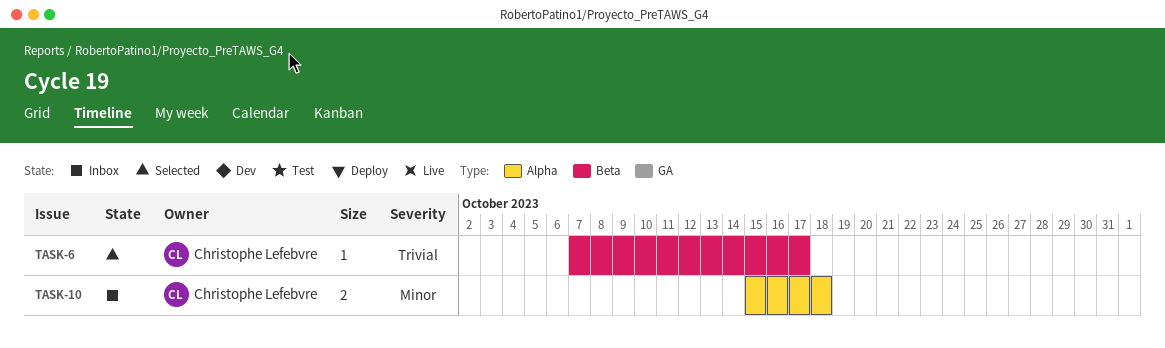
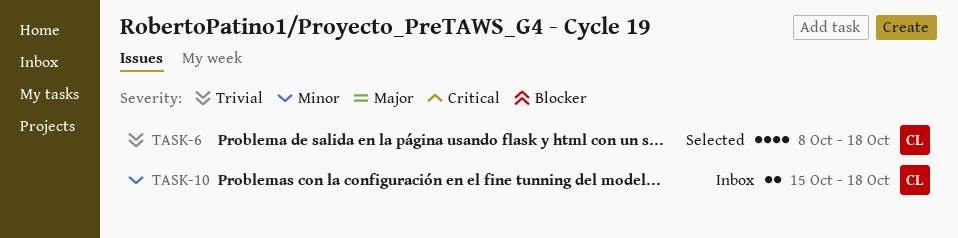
TASK-6, estimate: 1 -> 4
TASK-6, start: Oct 7 -> Oct 8
TASK-6, due: Oct 17 -> Oct 18

